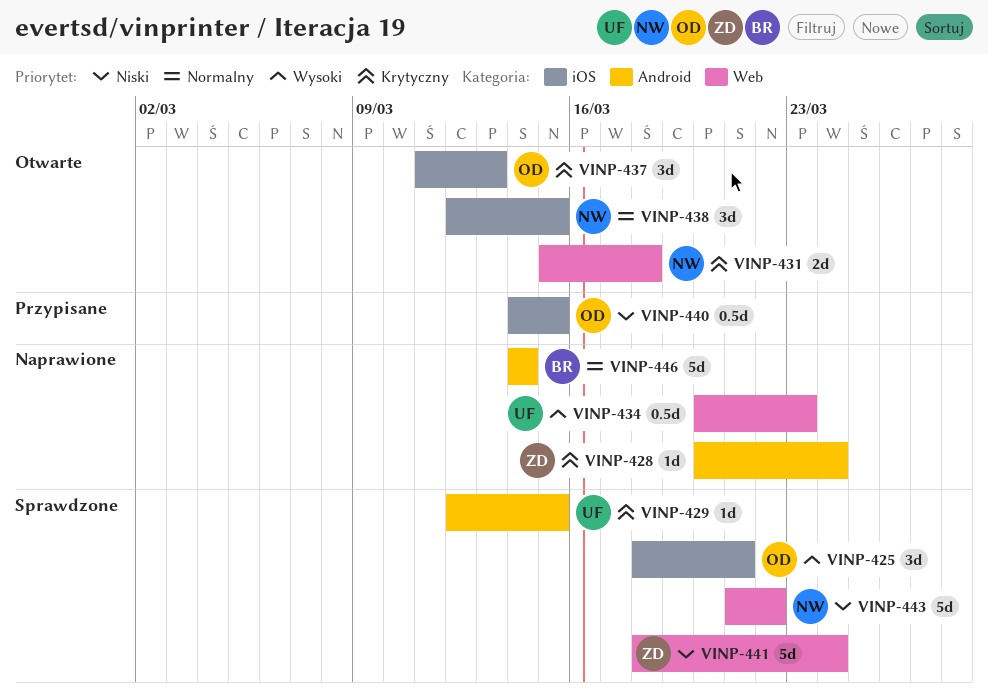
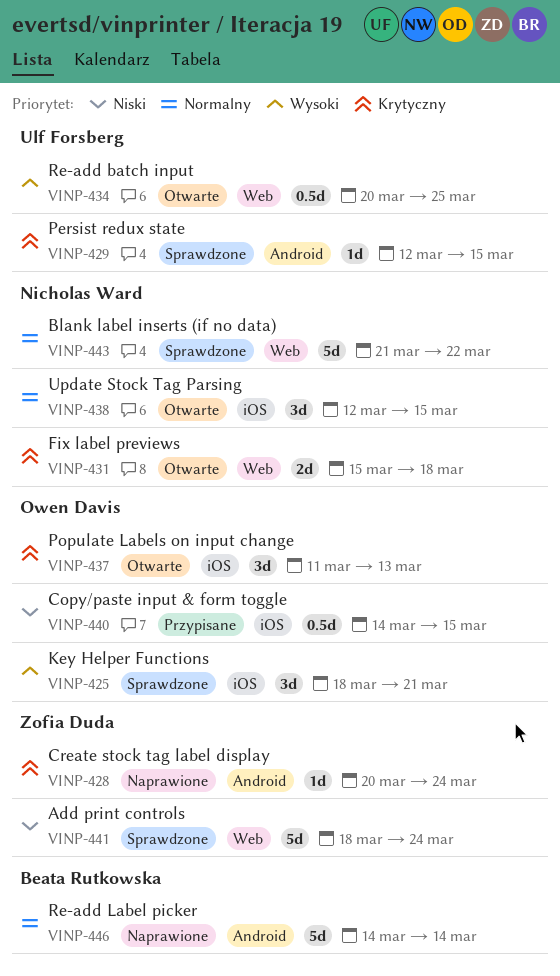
VINP-434, status: Naprawione -> Otwarte
VINP-434, due: Mar 23 -> Mar 25
VINP-443, priority: Niski -> Normalny

